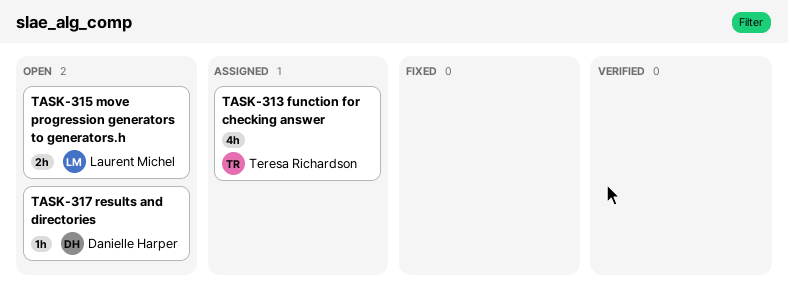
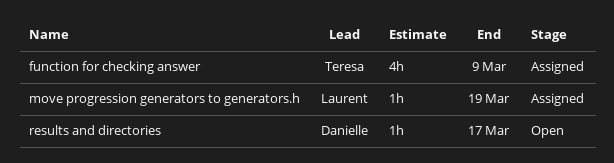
move progression generators to generators.h, status: Open -> Assigned
move progression generators to generators.h, estimate: 2h -> 1h

